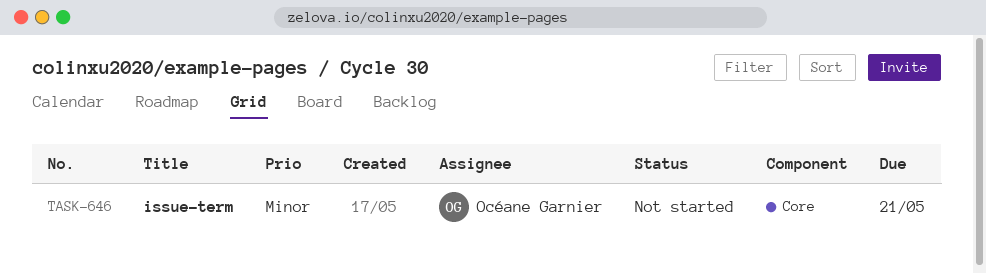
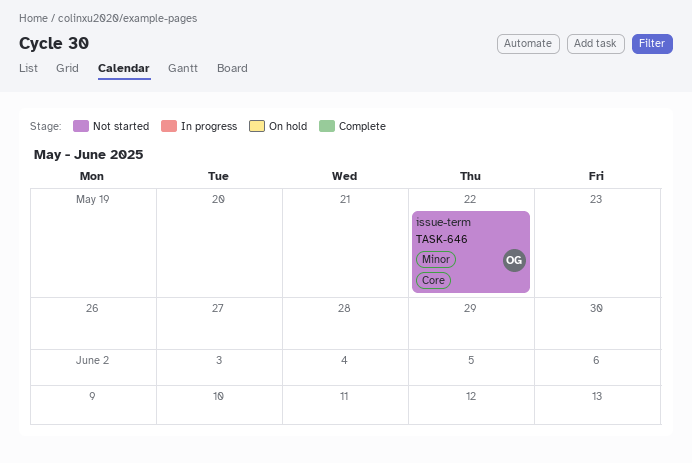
TASK-646, due: May 21 -> May 22

